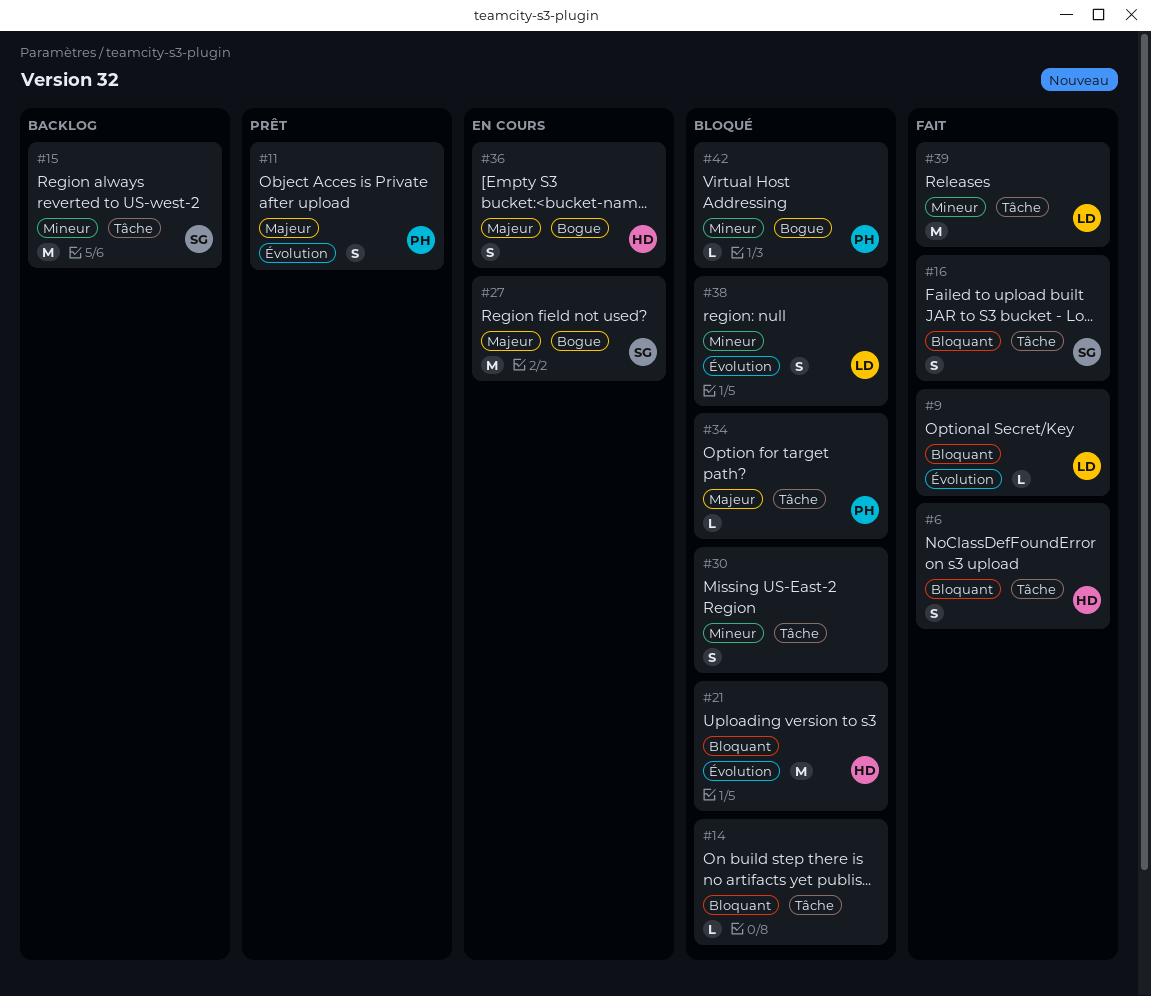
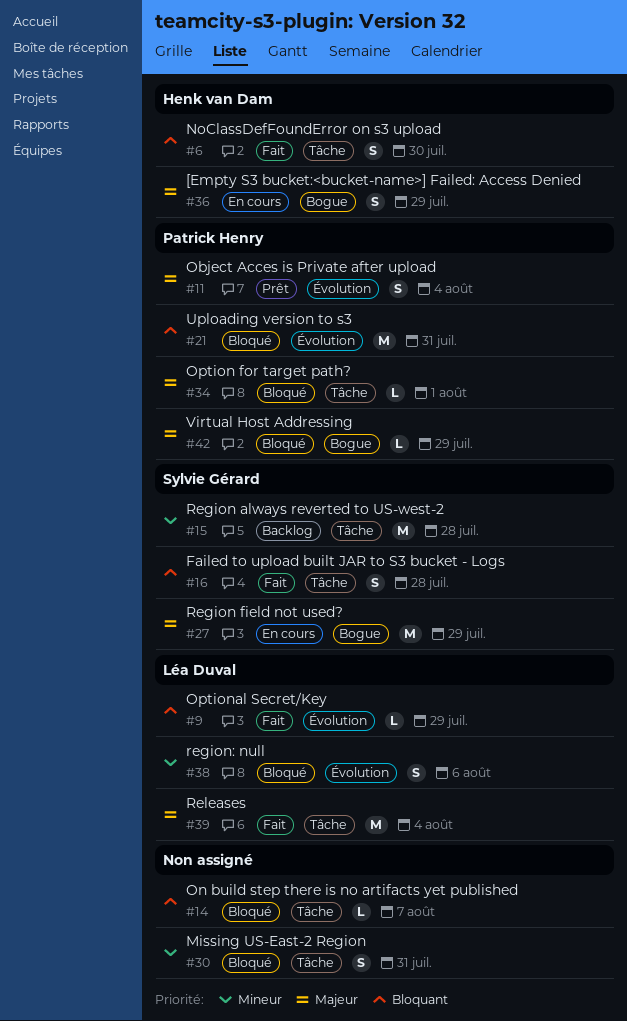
#21, owner: Henk van Dam -> Patrick Henry
#39, priority: Mineur -> Majeur
#42, priority: Mineur -> Majeur

